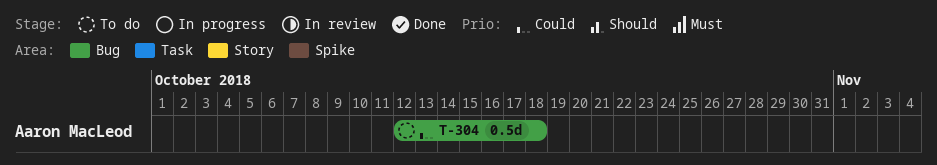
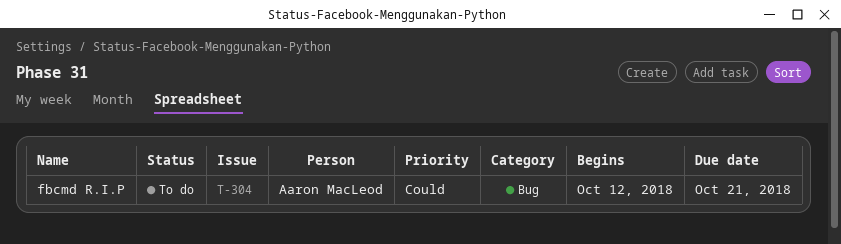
T-304, due: Oct 18 -> Oct 21

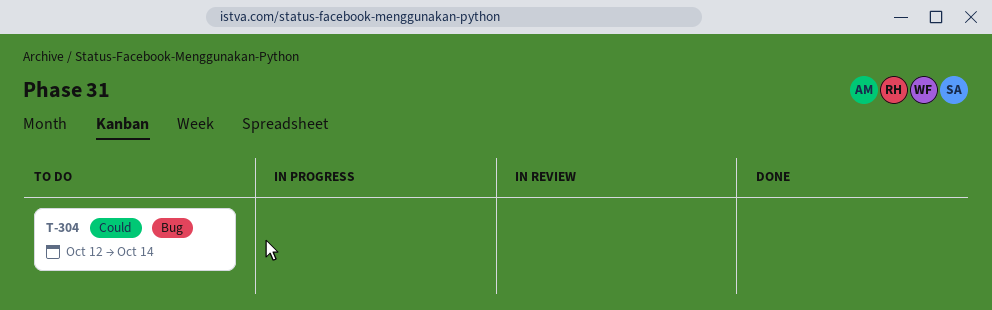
T-304, due: Oct 21 -> Oct 14

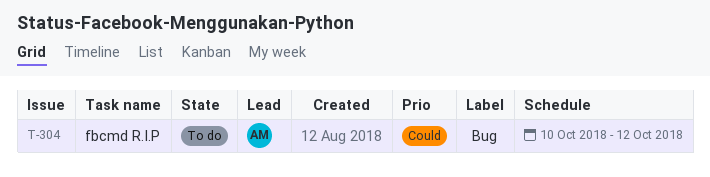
T-304, start: Oct 12 -> Oct 10
T-304, due: Oct 14 -> Oct 12

